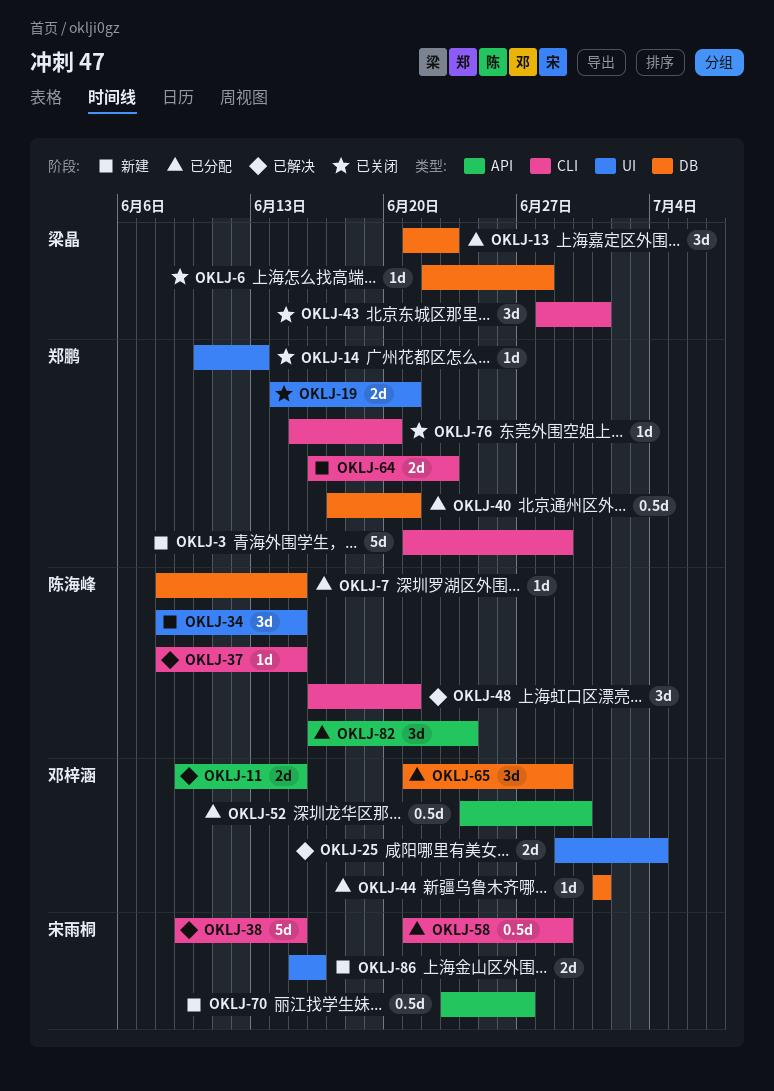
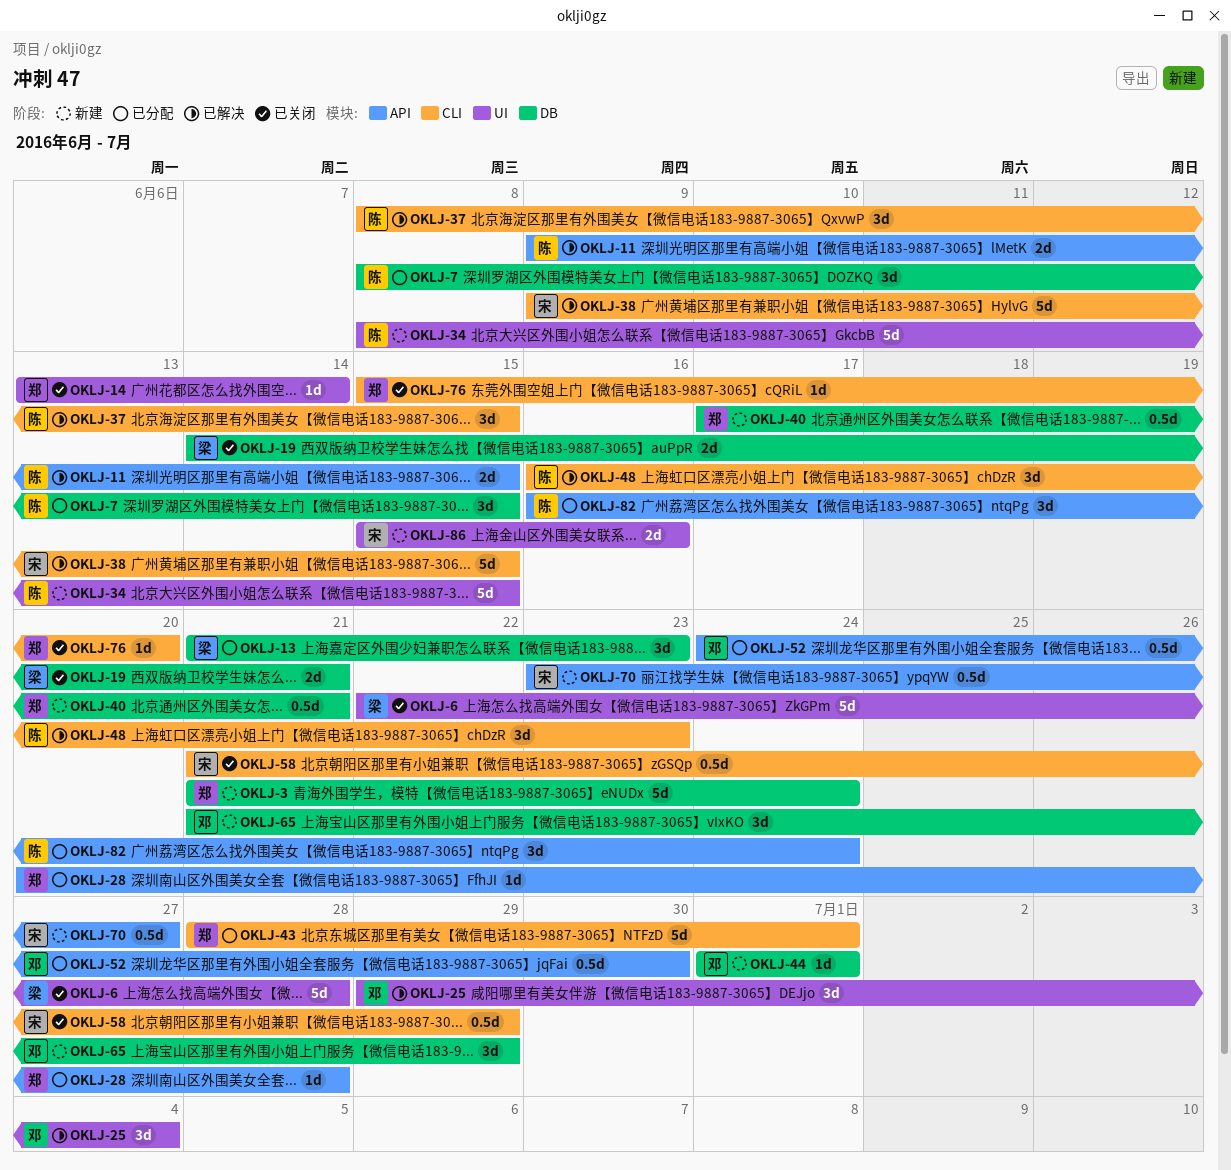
OKLJ-3, label: CLI -> DB
OKLJ-3, due: Jun 29 -> Jun 24
OKLJ-6, label: DB -> UI
OKLJ-6, estimate: 1d -> 5d
OKLJ-7, estimate: 1d -> 3d
OKLJ-11, owner: 邓梓涵 -> 陈海峰
OKLJ-14, start: Jun 10 -> Jun 13
OKLJ-14, due: Jun 13 -> Jun 14
OKLJ-19, owner: 郑鹏 -> 梁晶
OKLJ-19, label: UI -> DB
OKLJ-25, estimate: 2d -> 3d
OKLJ-28: none -> present
OKLJ-34, estimate: 3d -> 5d
OKLJ-37, estimate: 1d -> 3d
OKLJ-40, status: 已分配 -> 新建
OKLJ-43, status: 已关闭 -> 已分配
OKLJ-43, owner: 梁晶 -> 郑鹏
OKLJ-43, estimate: 3d -> 5d
OKLJ-44, status: 已分配 -> 新建
OKLJ-48, due: Jun 21 -> Jun 23
OKLJ-58, status: 已分配 -> 已关闭
OKLJ-64: present -> none
OKLJ-65, status: 已分配 -> 新建

